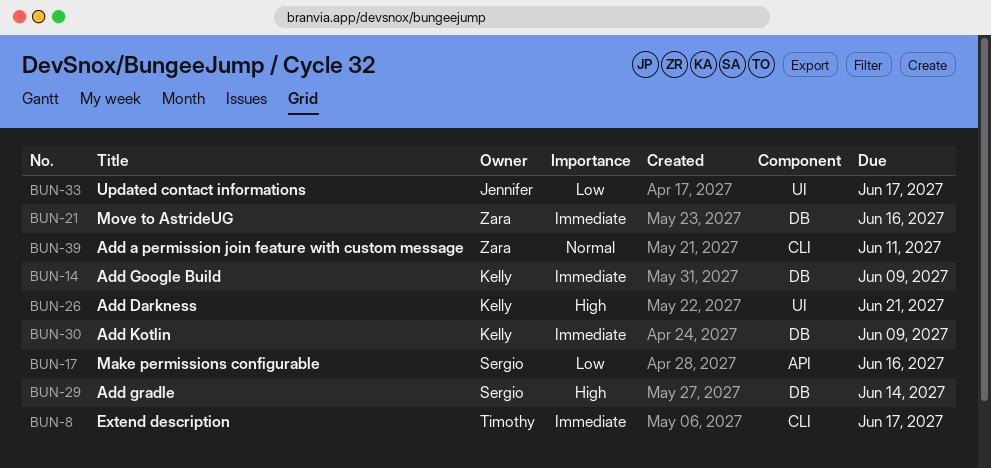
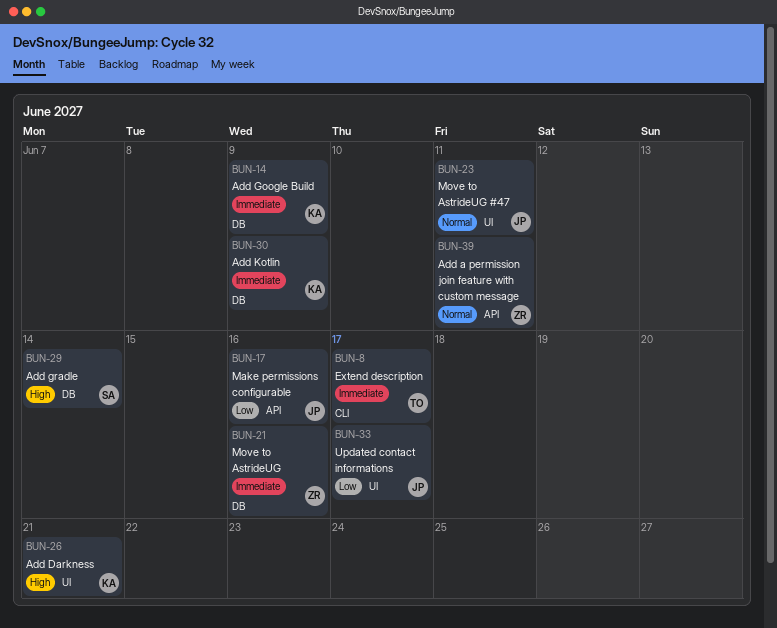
BUN-17, owner: Sergio -> Jennifer
BUN-23: none -> present
BUN-39, label: CLI -> API

